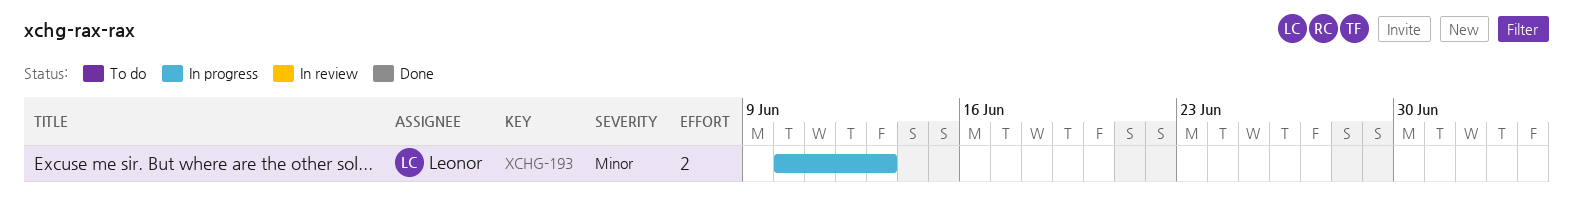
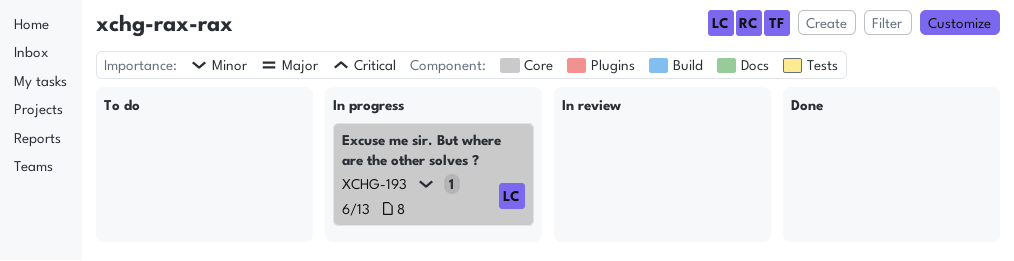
XCHG-193, estimate: 2 -> 1

